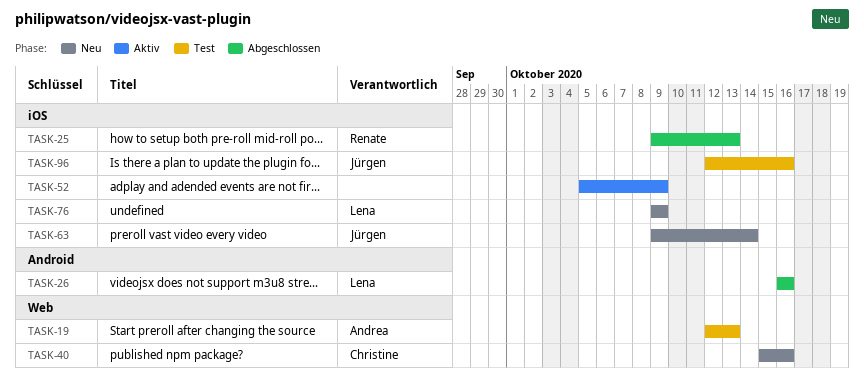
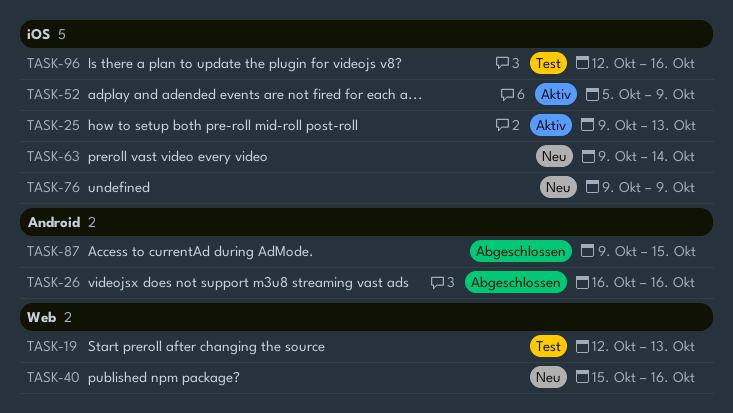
TASK-25, status: Abgeschlossen -> Aktiv
TASK-87: none -> present

